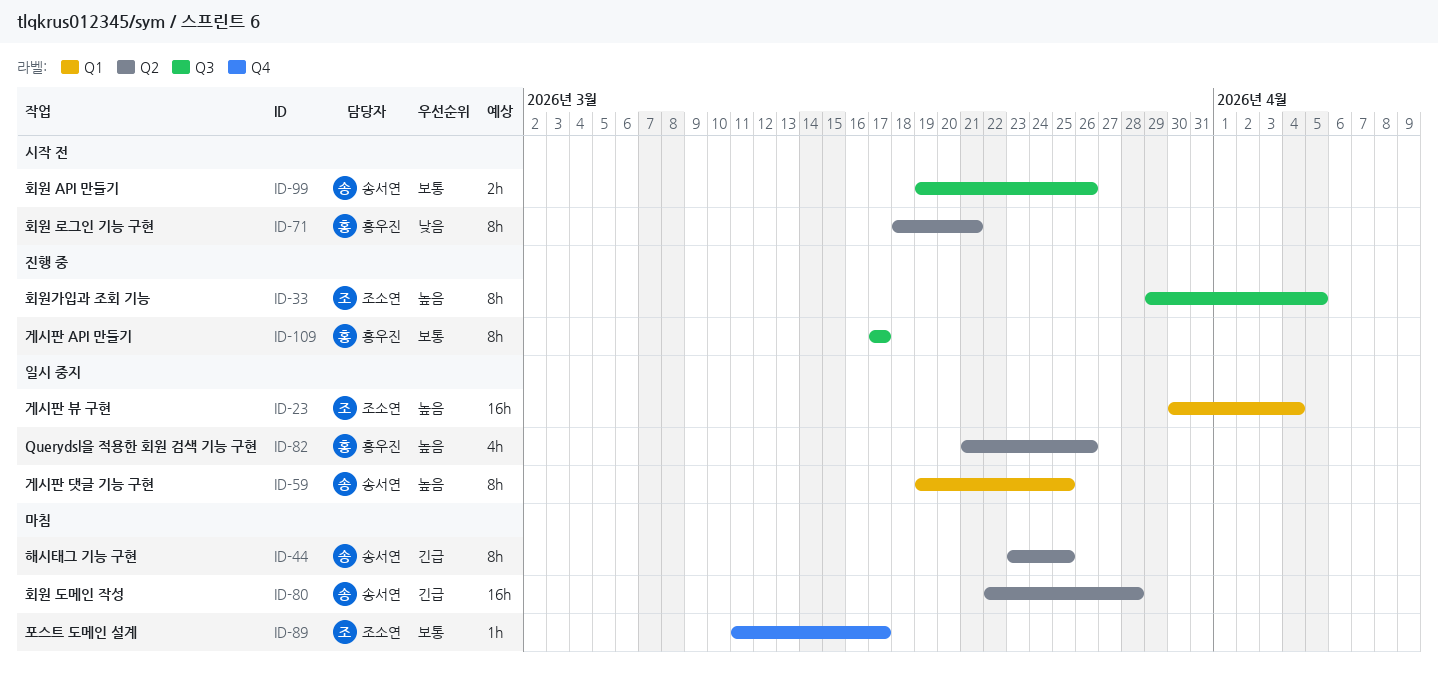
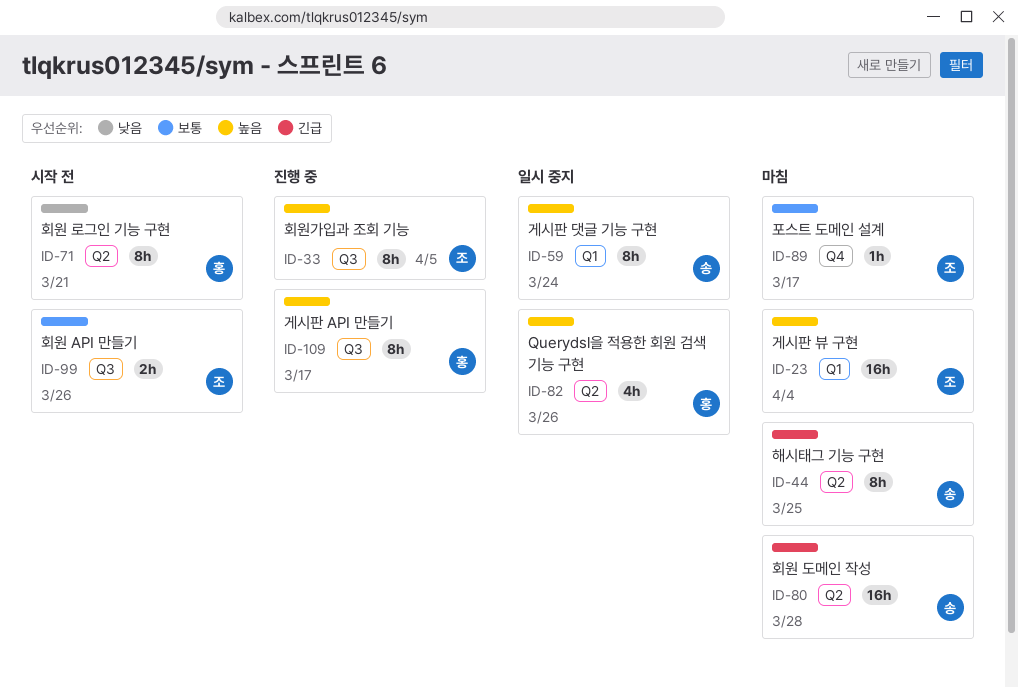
ID-23, status: 일시 중지 -> 마침
ID-59, due: Mar 25 -> Mar 24
ID-99, owner: 송서연 -> 조소연
ID-109, priority: 보통 -> 높음

